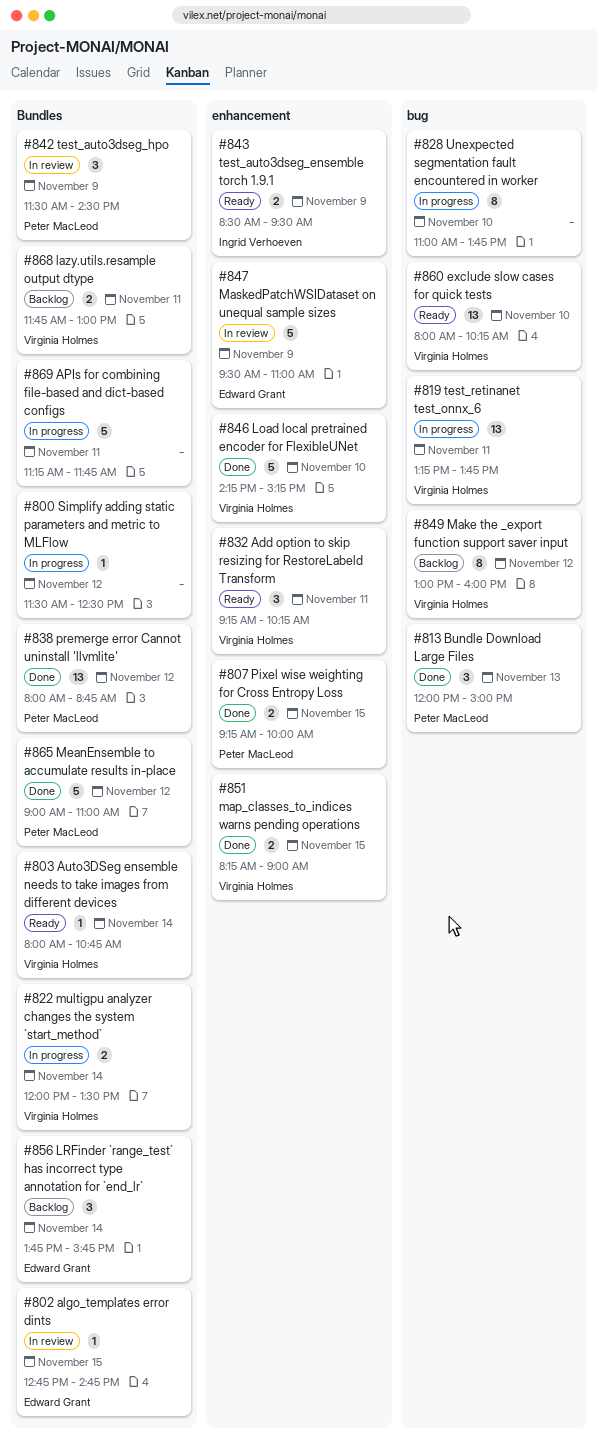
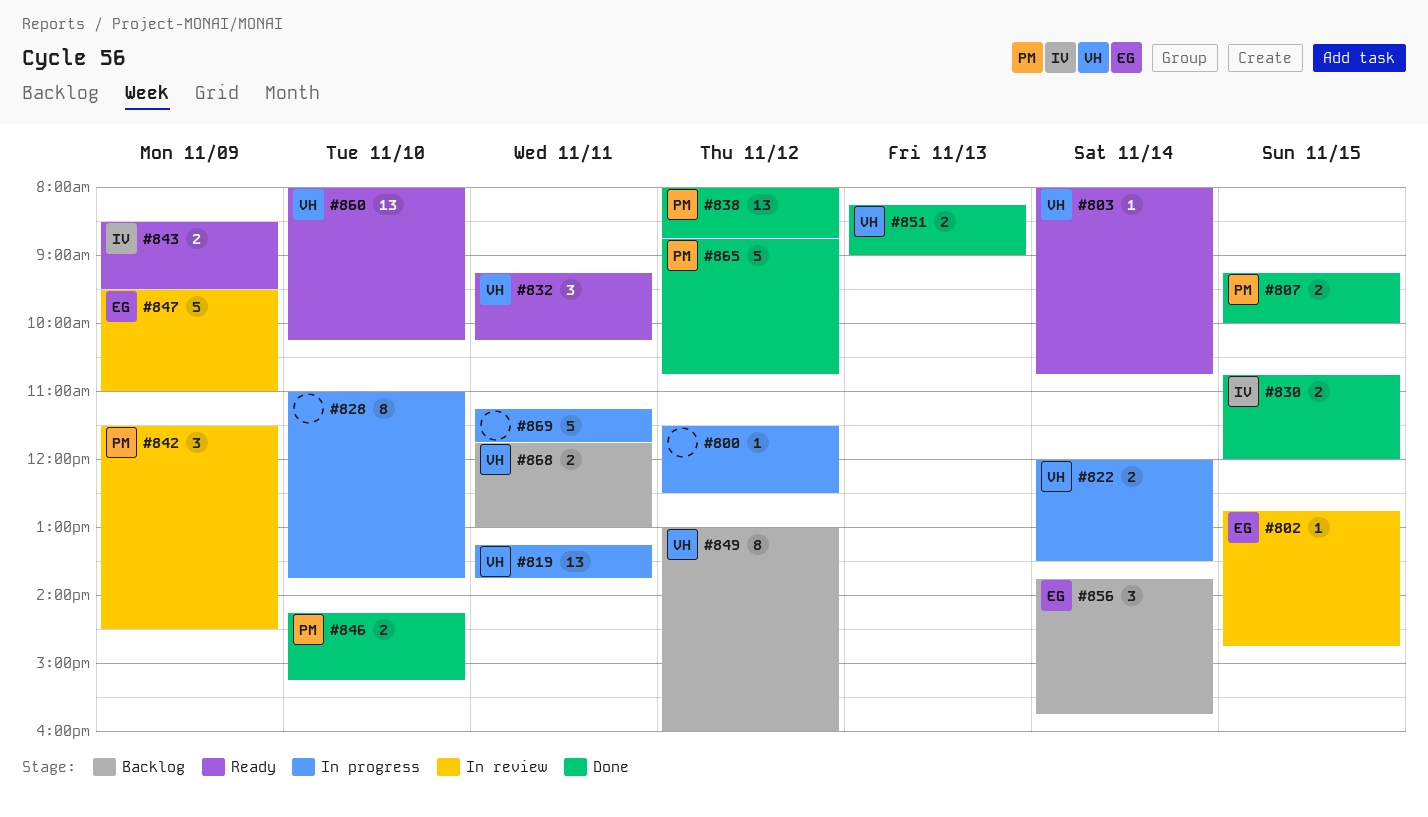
#813: present -> none
#830: none -> present
#846, owner: Virginia Holmes -> Peter MacLeod
#846, estimate: 5 -> 2
#851, day: Nov 15 -> Nov 13
#865, begins: 09:00 -> 08:45
#865, ends: 11:00 -> 10:45

